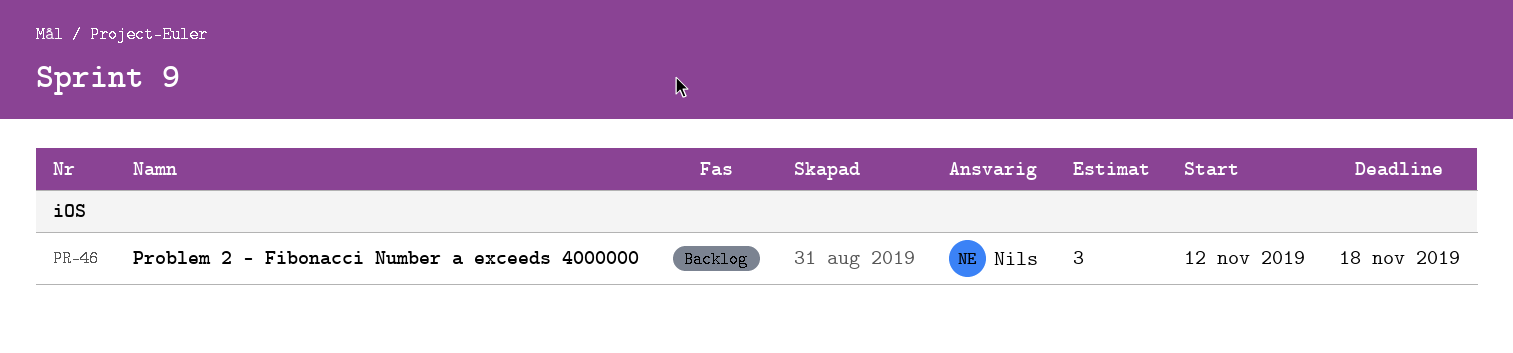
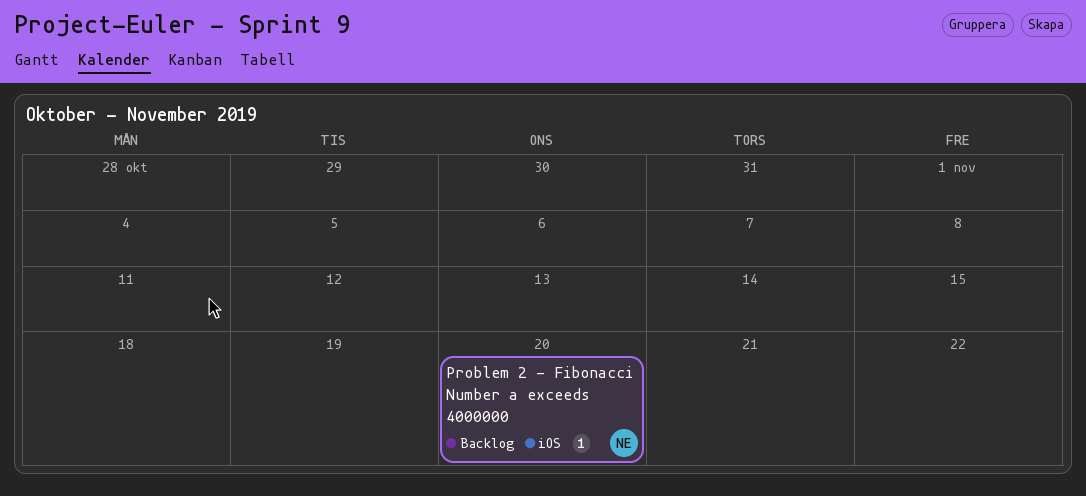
Problem 2 - Fibonacci Number a exceeds 4000000, estimate: 3 -> 1
Problem 2 - Fibonacci Number a exceeds 4000000, due: Nov 18 -> Nov 20

